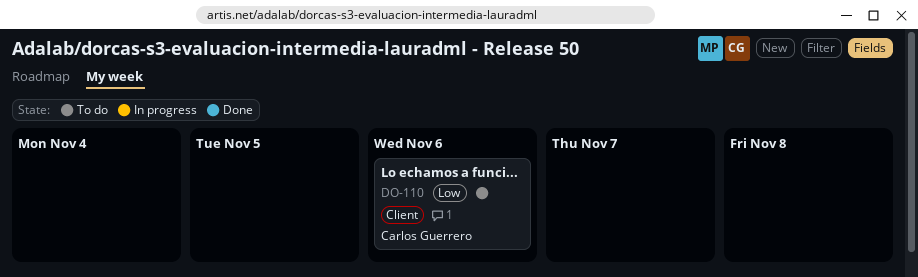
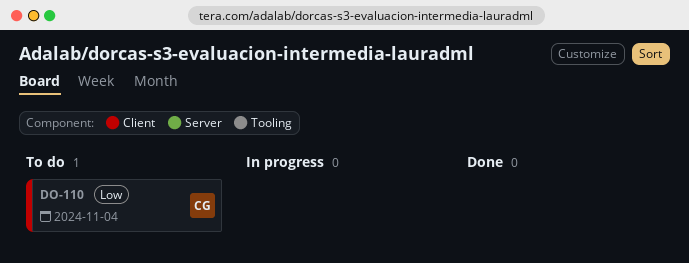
DO-110, due: Nov 6 -> Nov 4

